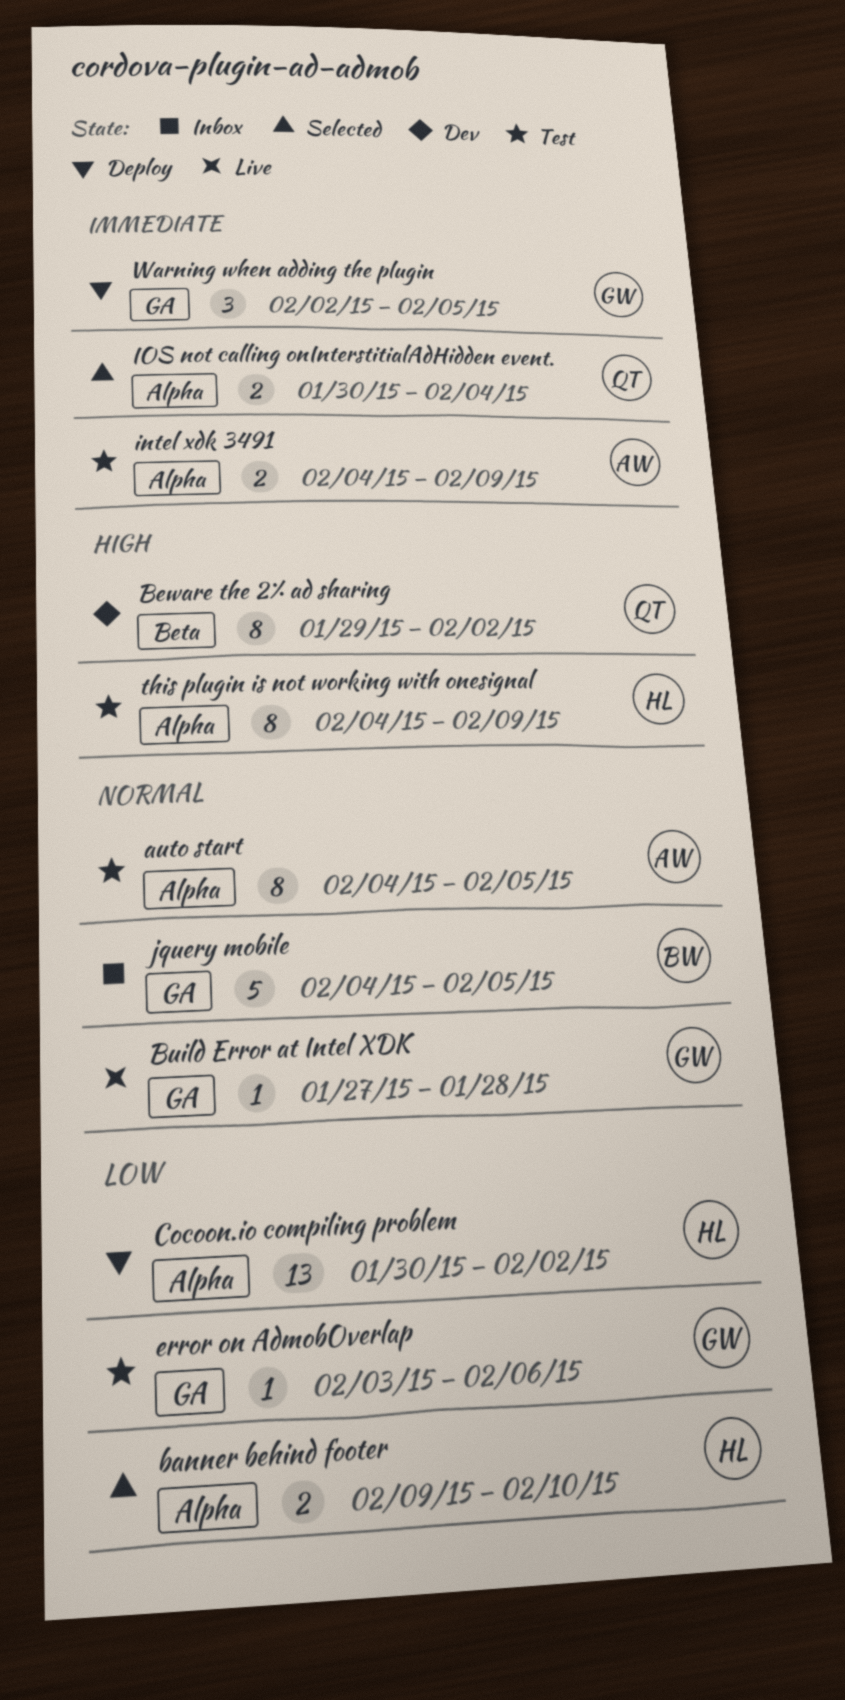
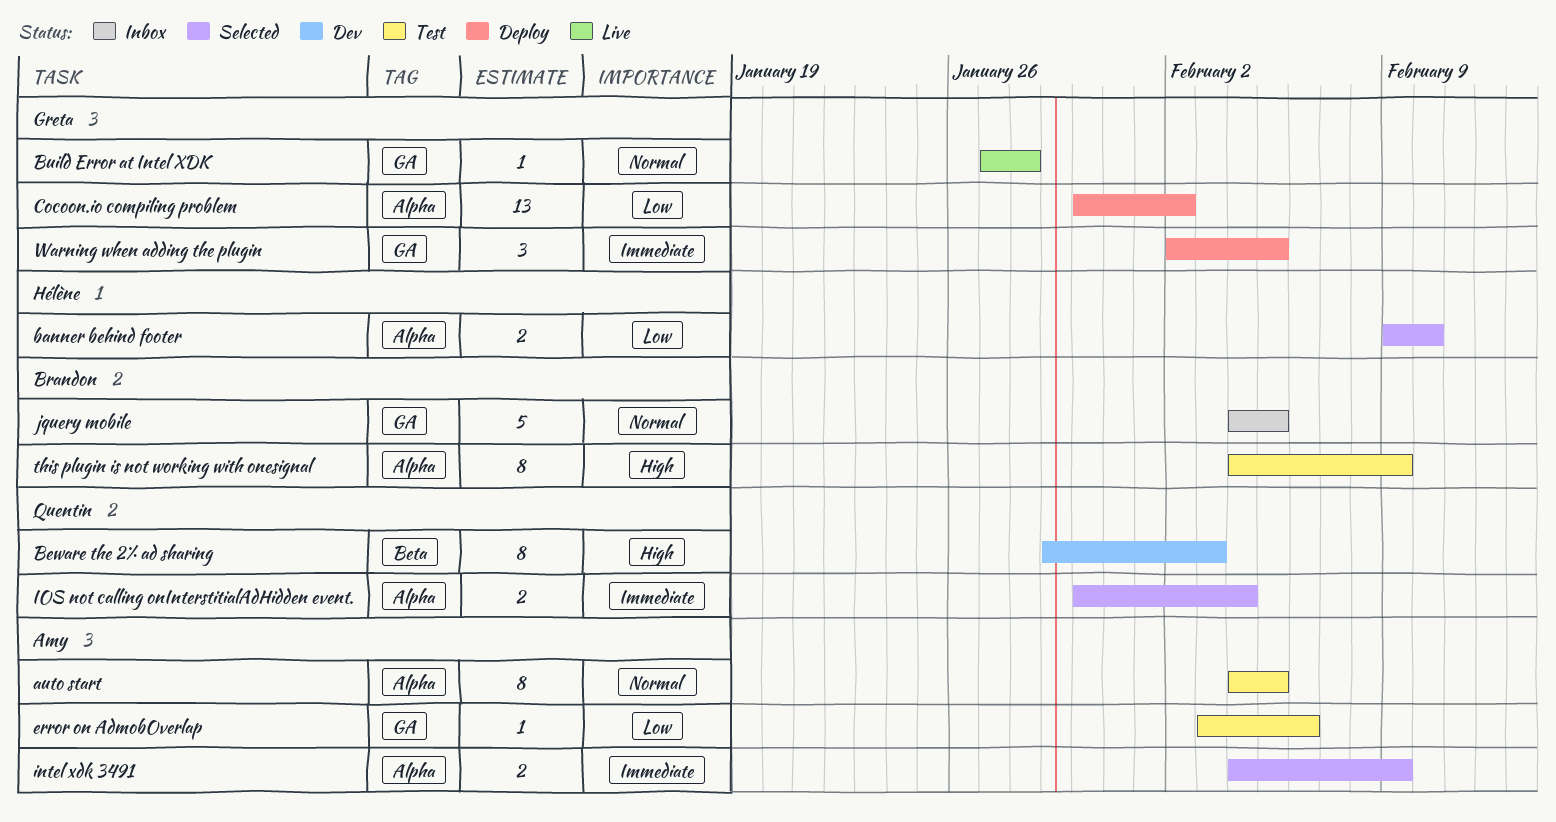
Beware the 2% ad sharing, due: Feb 2 -> Feb 3
Cocoon.io compiling problem, owner: Hélène -> Greta
error on AdmobOverlap, owner: Greta -> Amy
intel xdk 3491, status: Test -> Selected
this plugin is not working with onesignal, owner: Hélène -> Brandon

